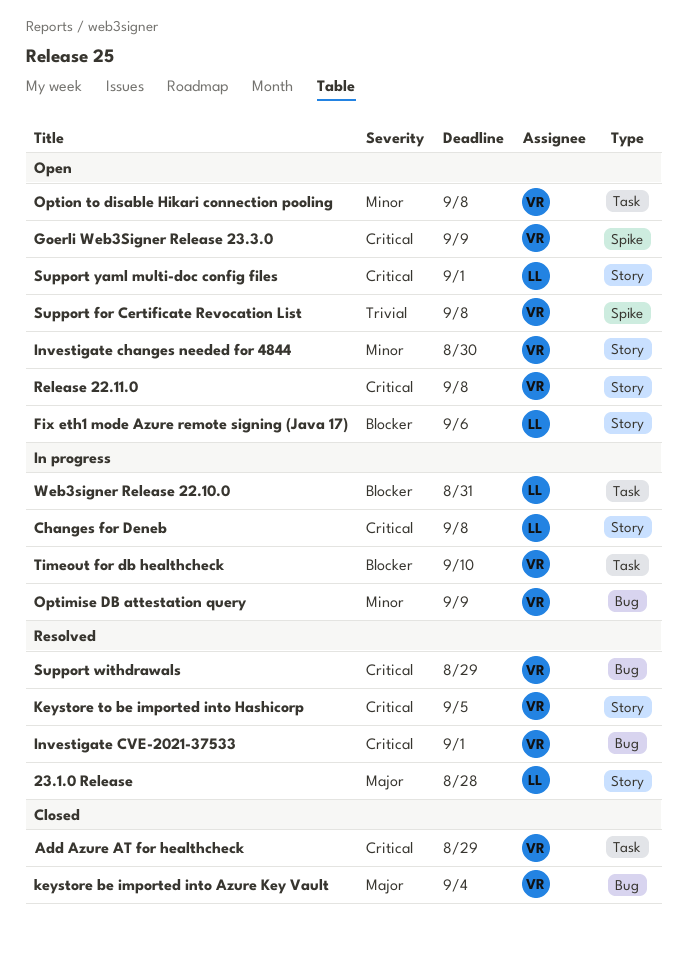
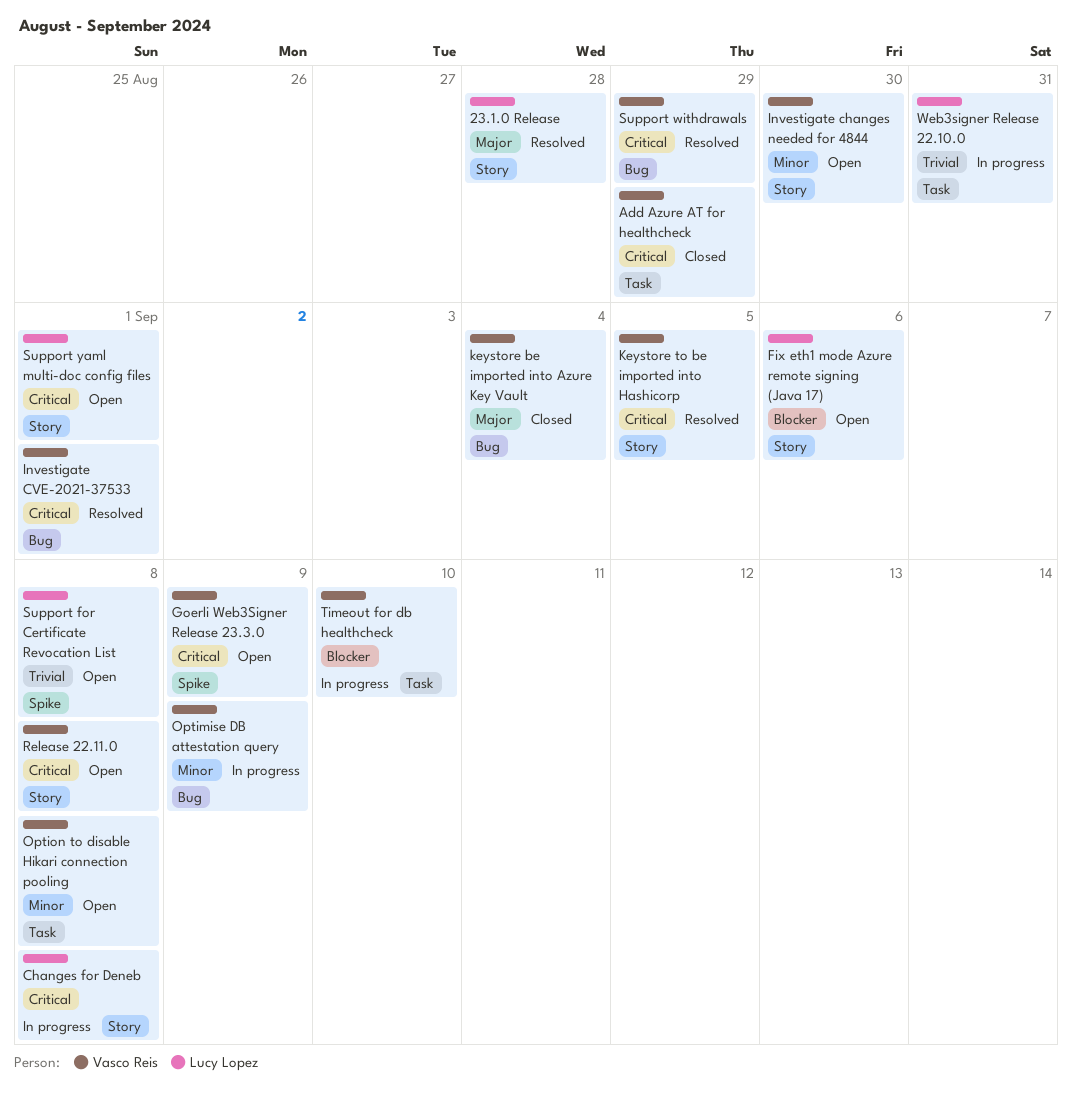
Support for Certificate Revocation List, owner: Vasco Reis -> Lucy Lopez
Web3signer Release 22.10.0, priority: Blocker -> Trivial

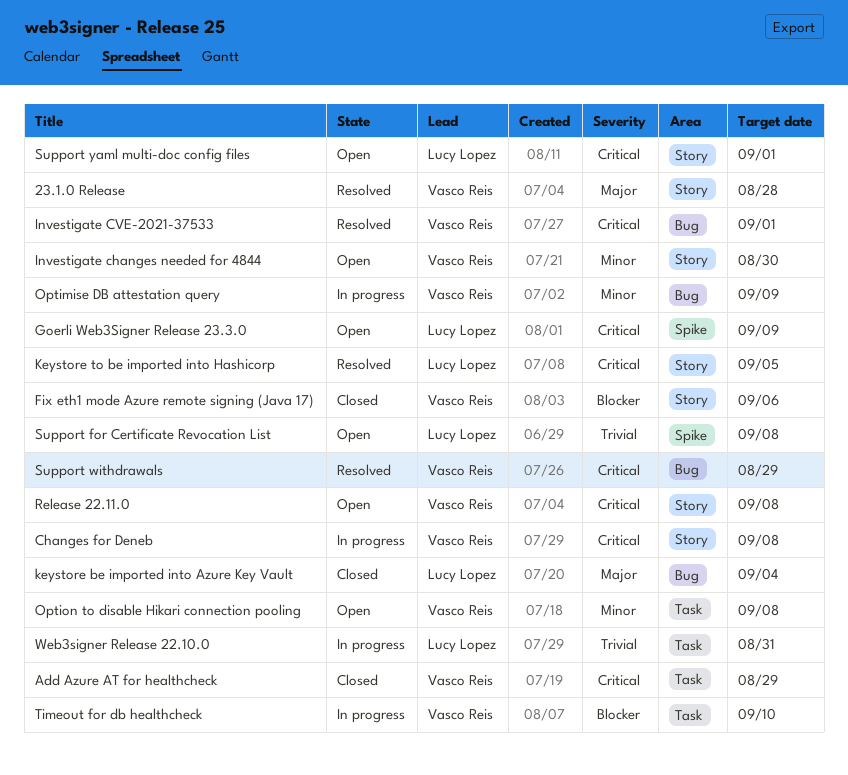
23.1.0 Release, owner: Lucy Lopez -> Vasco Reis
Changes for Deneb, owner: Lucy Lopez -> Vasco Reis
Fix eth1 mode Azure remote signing (Java 17), status: Open -> Closed
Fix eth1 mode Azure remote signing (Java 17), owner: Lucy Lopez -> Vasco Reis
Goerli Web3Signer Release 23.3.0, owner: Vasco Reis -> Lucy Lopez
keystore be imported into Azure Key Vault, owner: Vasco Reis -> Lucy Lopez
Keystore to be imported into Hashicorp, owner: Vasco Reis -> Lucy Lopez

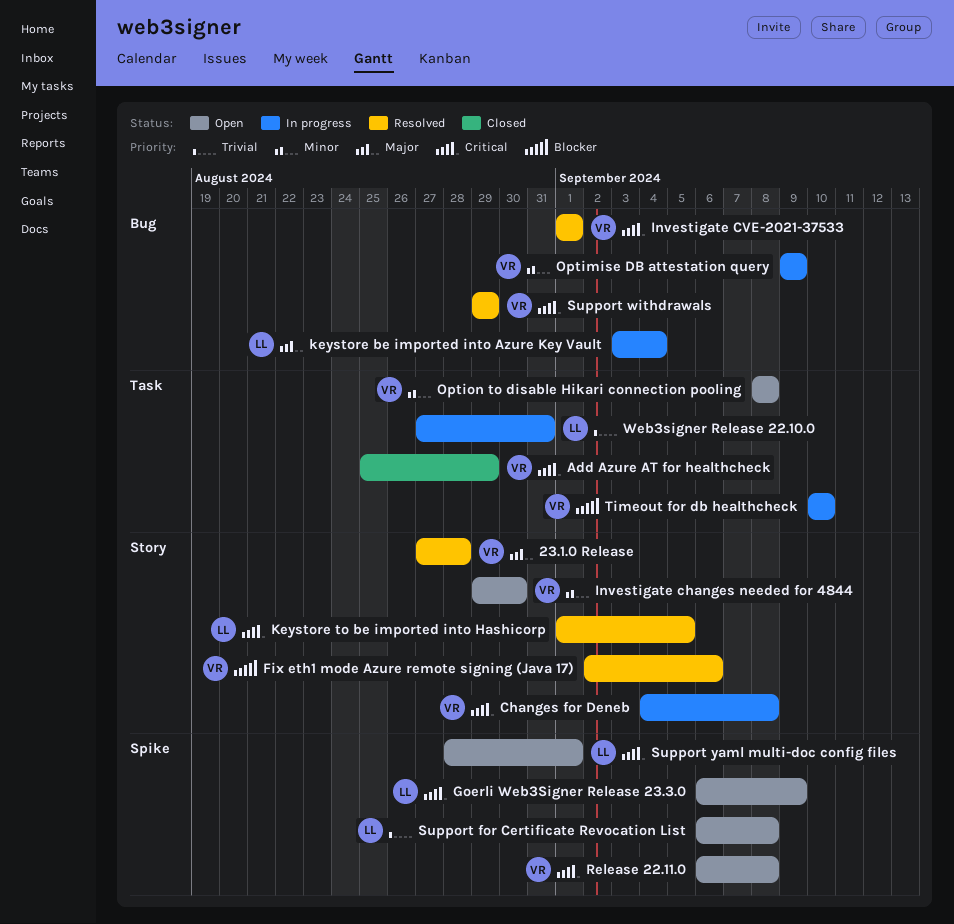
Fix eth1 mode Azure remote signing (Java 17), status: Closed -> Resolved
keystore be imported into Azure Key Vault, status: Closed -> In progress
Release 22.11.0, label: Story -> Spike
Support yaml multi-doc config files, label: Story -> Spike

